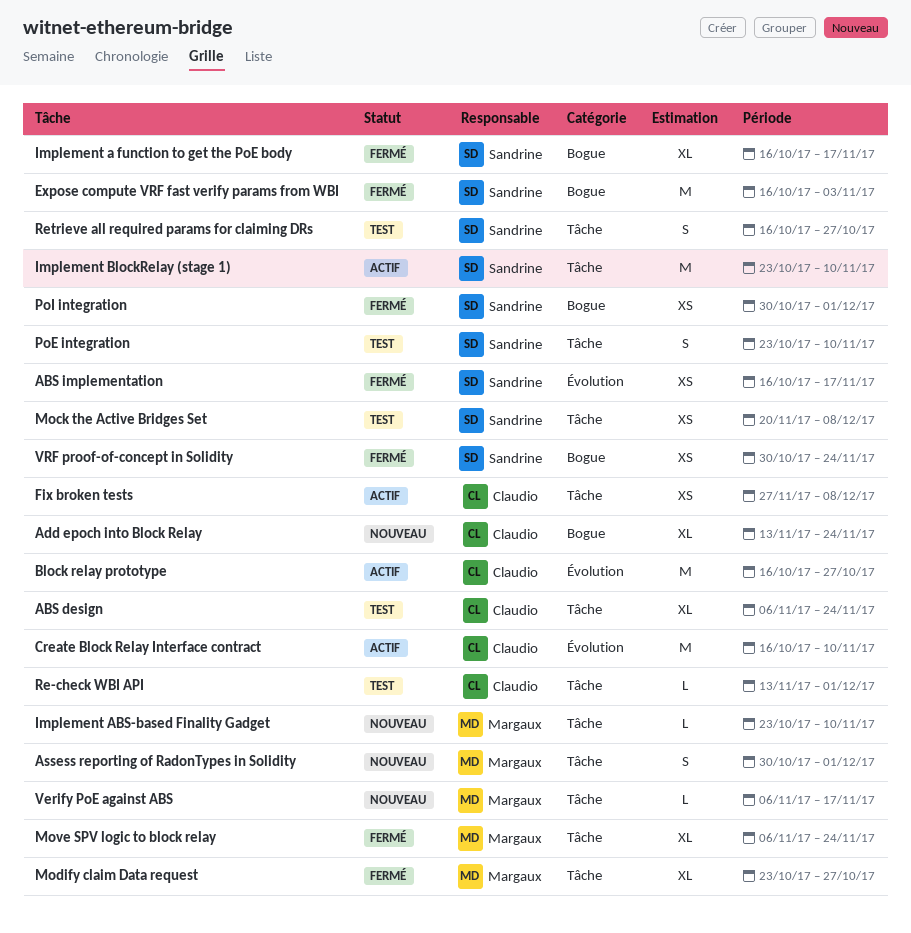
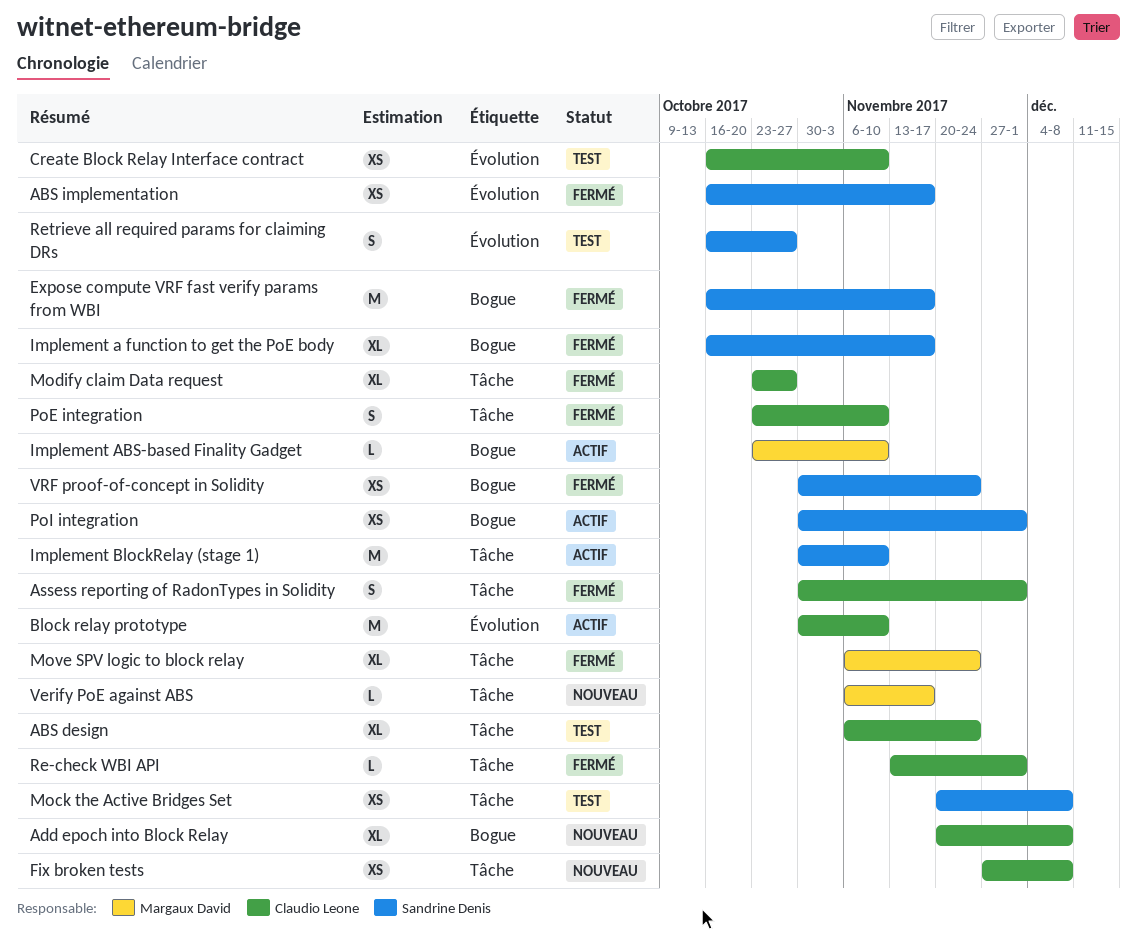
Add epoch into Block Relay, start: Nov 13 -> Nov 20
Add epoch into Block Relay, due: Nov 24 -> Dec 8
Assess reporting of RadonTypes in Solidity, status: Nouveau -> Fermé
Assess reporting of RadonTypes in Solidity, owner: Margaux David -> Claudio Leone
Block relay prototype, start: Oct 16 -> Oct 30
Block relay prototype, due: Oct 27 -> Nov 10
Create Block Relay Interface contract, status: Actif -> Test
Create Block Relay Interface contract, estimate: M -> XS
Expose compute VRF fast verify params from WBI, due: Nov 3 -> Nov 17
Fix broken tests, status: Actif -> Nouveau
Implement ABS-based Finality Gadget, status: Nouveau -> Actif
Implement ABS-based Finality Gadget, label: Tâche -> Bogue
Implement BlockRelay (stage 1), start: Oct 23 -> Oct 30
Modify claim Data request, owner: Margaux David -> Claudio Leone
PoE integration, status: Test -> Fermé
PoE integration, owner: Sandrine Denis -> Claudio Leone
PoI integration, status: Fermé -> Actif
Re-check WBI API, status: Test -> Fermé
Retrieve all required params for claiming DRs, label: Tâche -> Évolution

